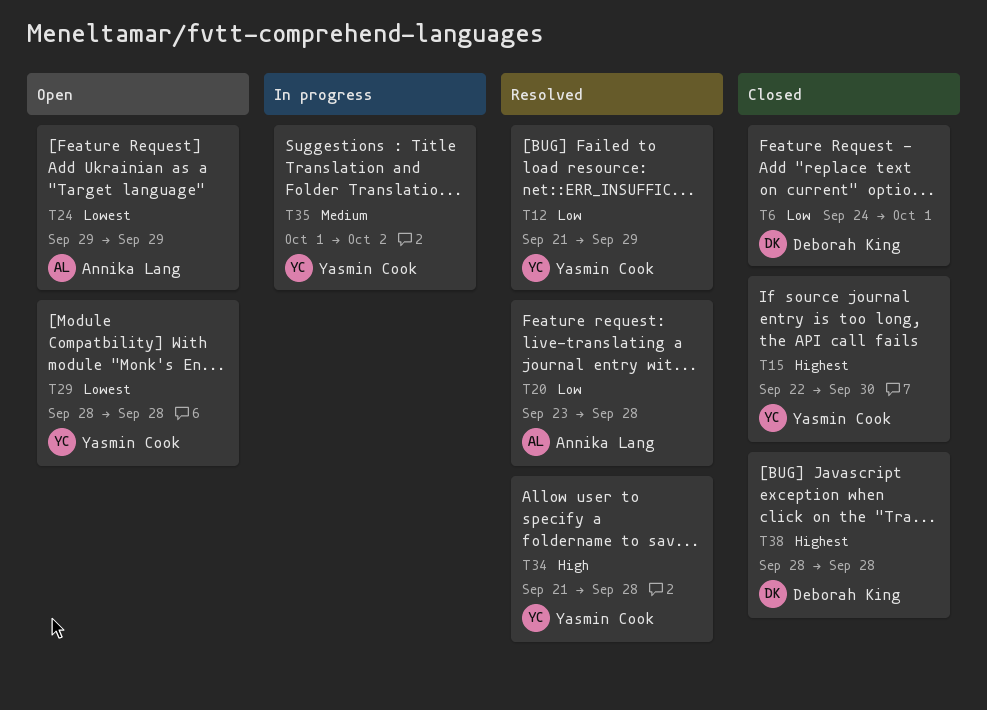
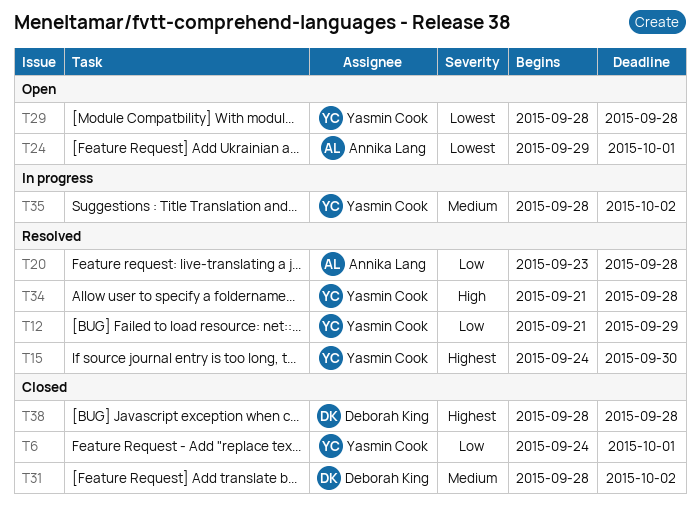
T6, owner: Deborah King -> Yasmin Cook
T15, status: Closed -> Resolved
T15, start: Sep 22 -> Sep 24
T24, due: Sep 29 -> Oct 1
T31: none -> present
T35, start: Oct 1 -> Sep 28

